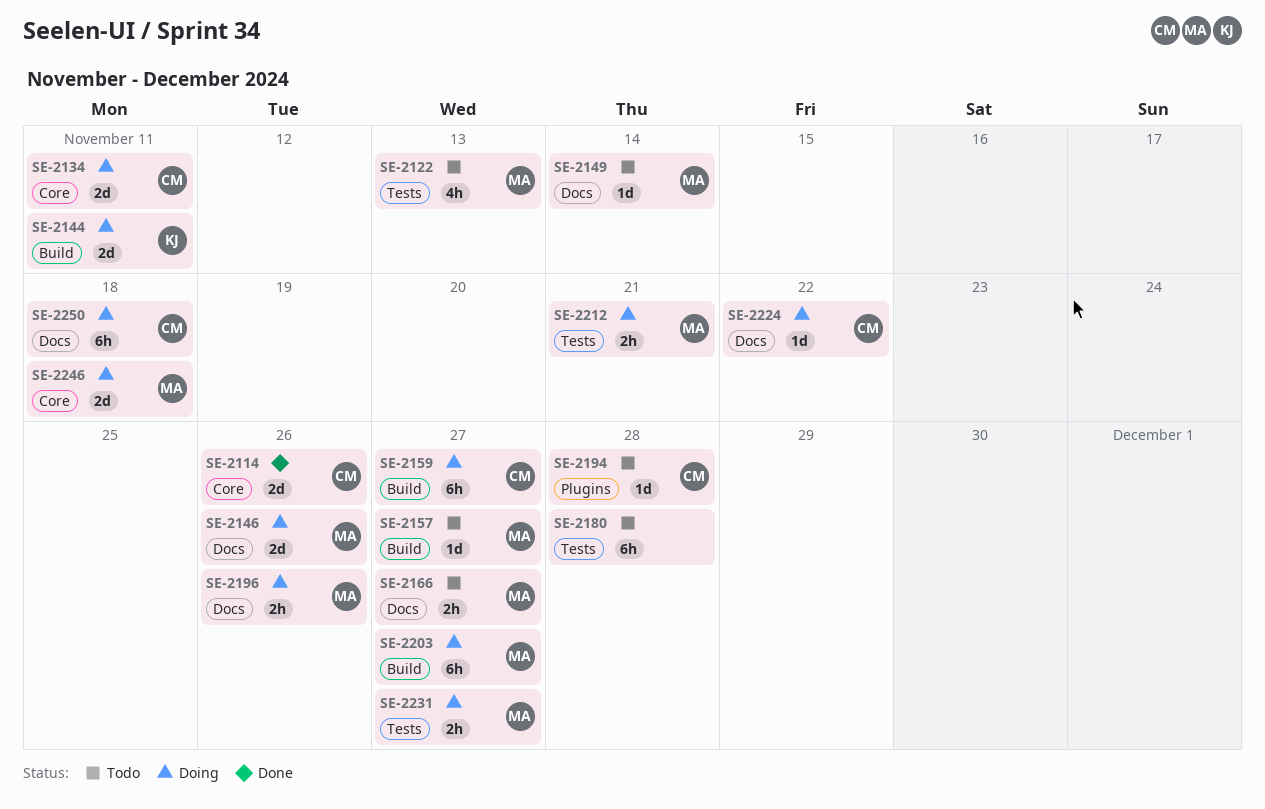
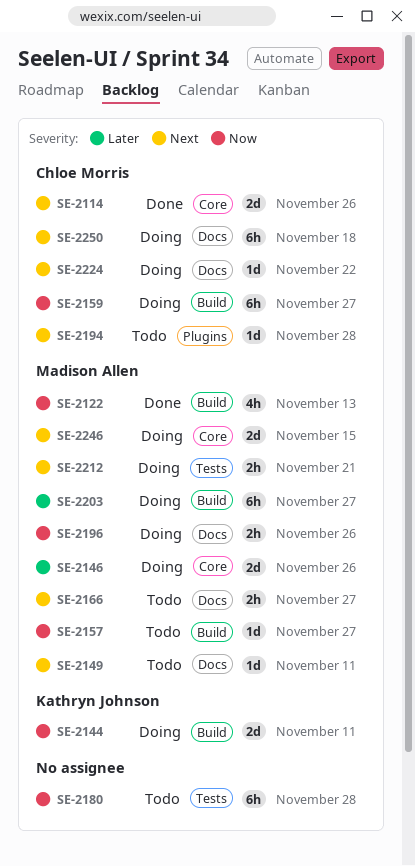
SE-2122, status: Todo -> Done
SE-2122, label: Tests -> Build
SE-2134: present -> none
SE-2146, label: Docs -> Core
SE-2149, due: Nov 14 -> Nov 11
SE-2231: present -> none
SE-2246, due: Nov 18 -> Nov 15

